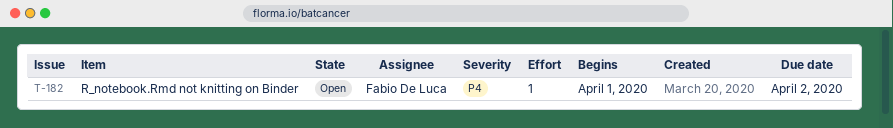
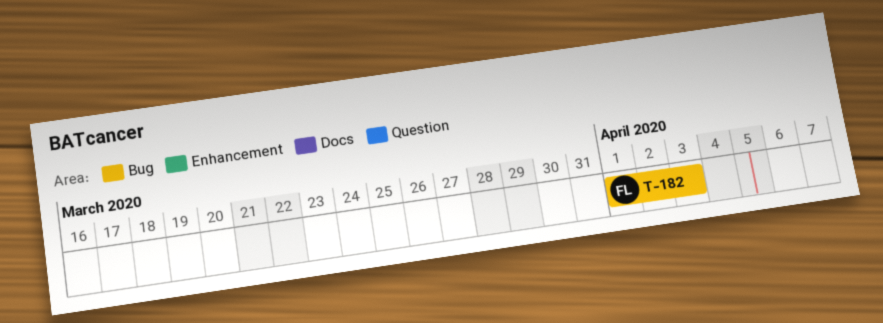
T-182, due: Apr 2 -> Apr 3

